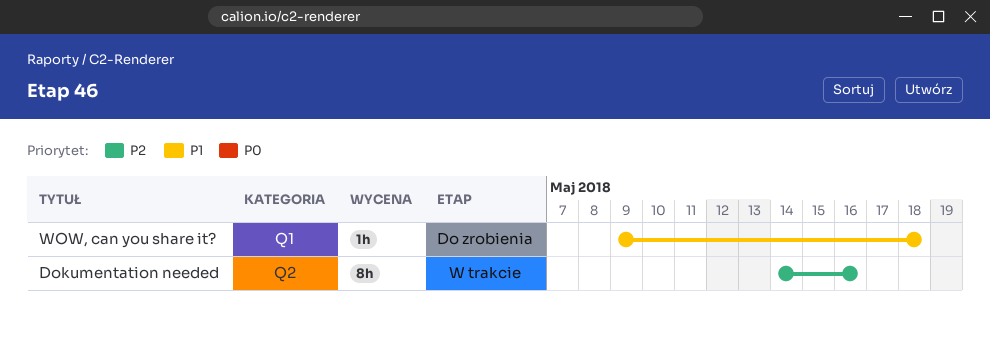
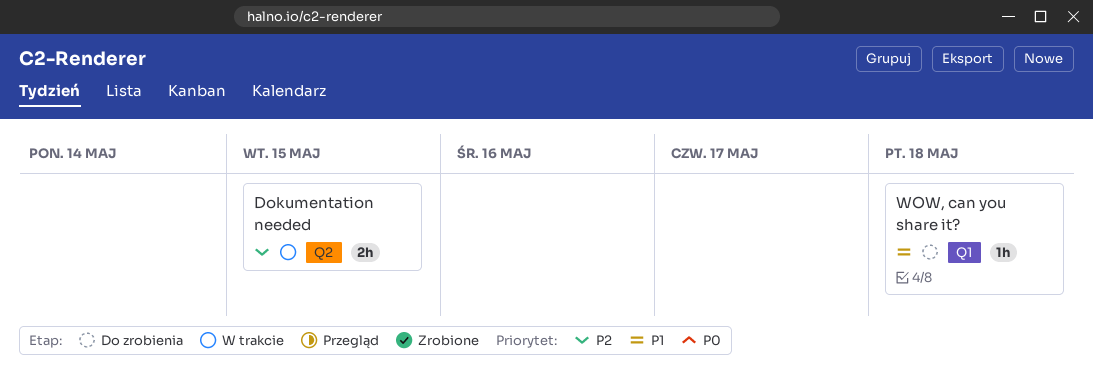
Dokumentation needed, estimate: 8h -> 2h
Dokumentation needed, due: May 16 -> May 15

